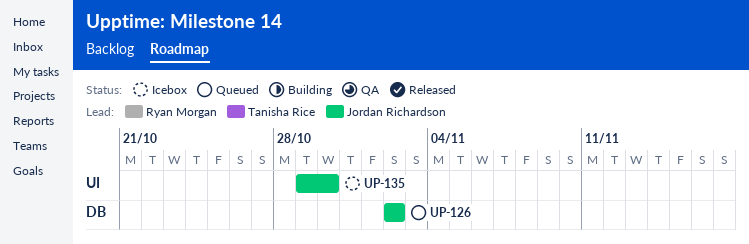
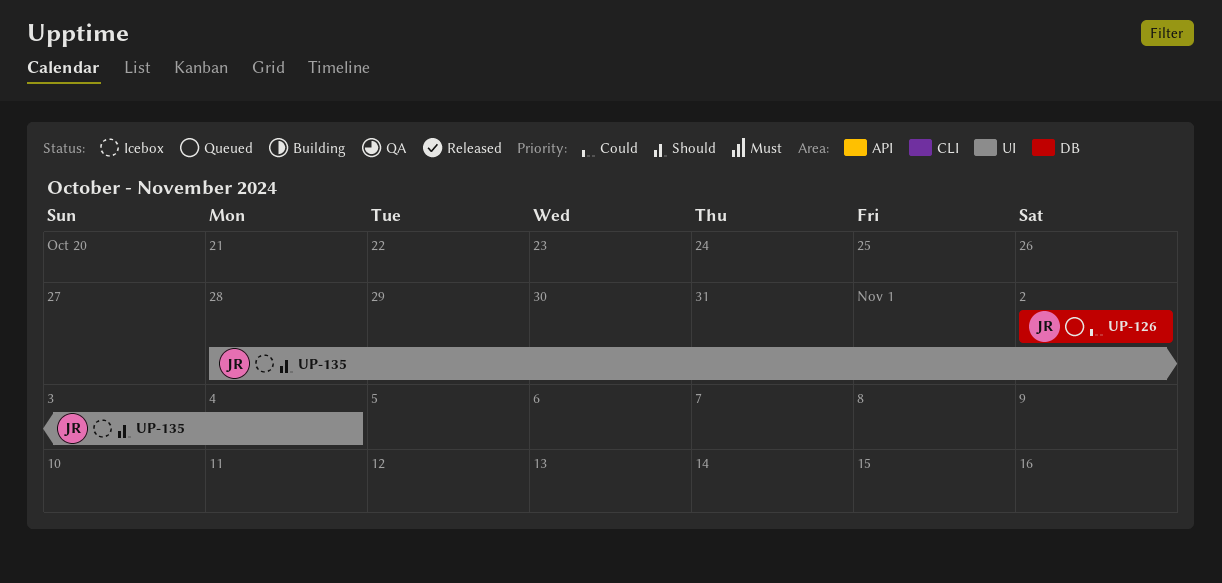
UP-135, start: Oct 29 -> Oct 28
UP-135, due: Oct 30 -> Nov 4

